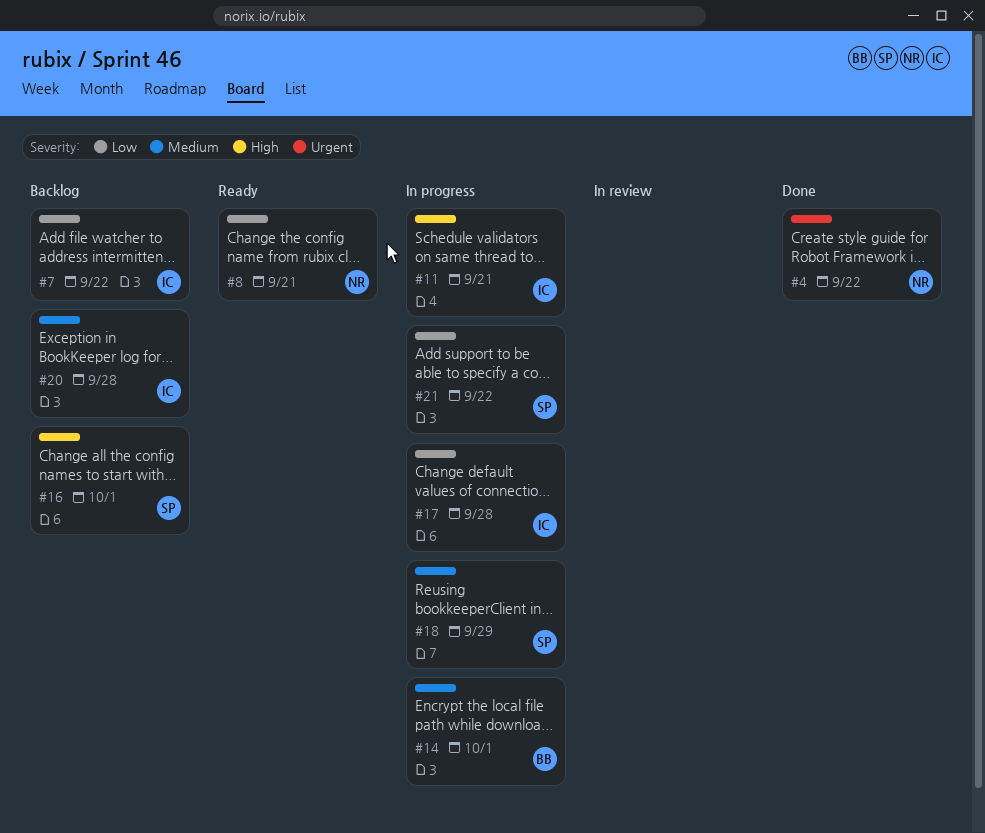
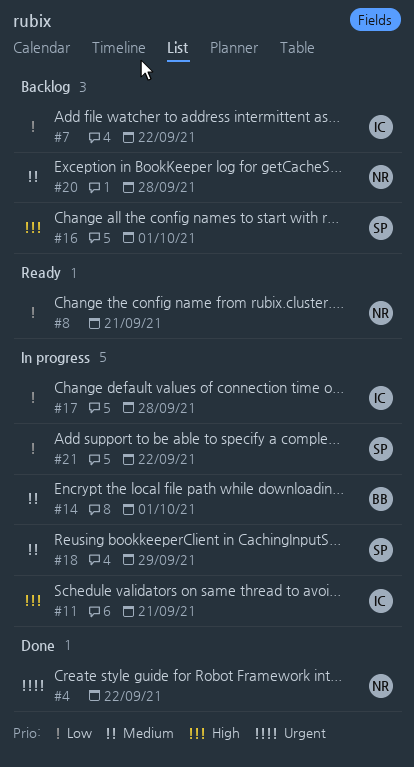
#20, owner: IC -> NR

